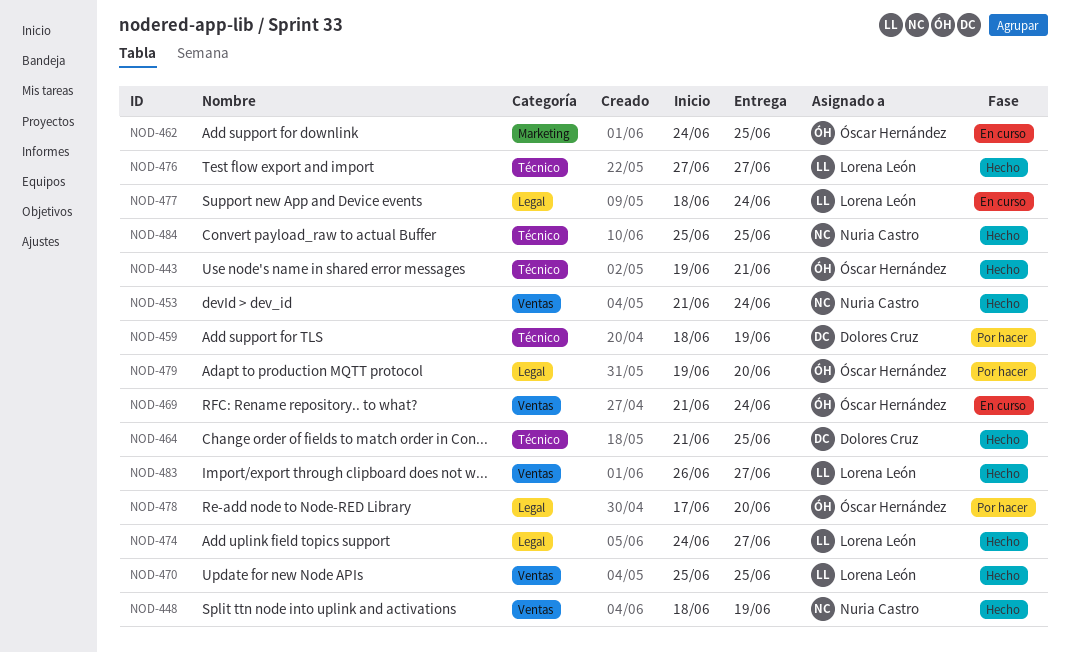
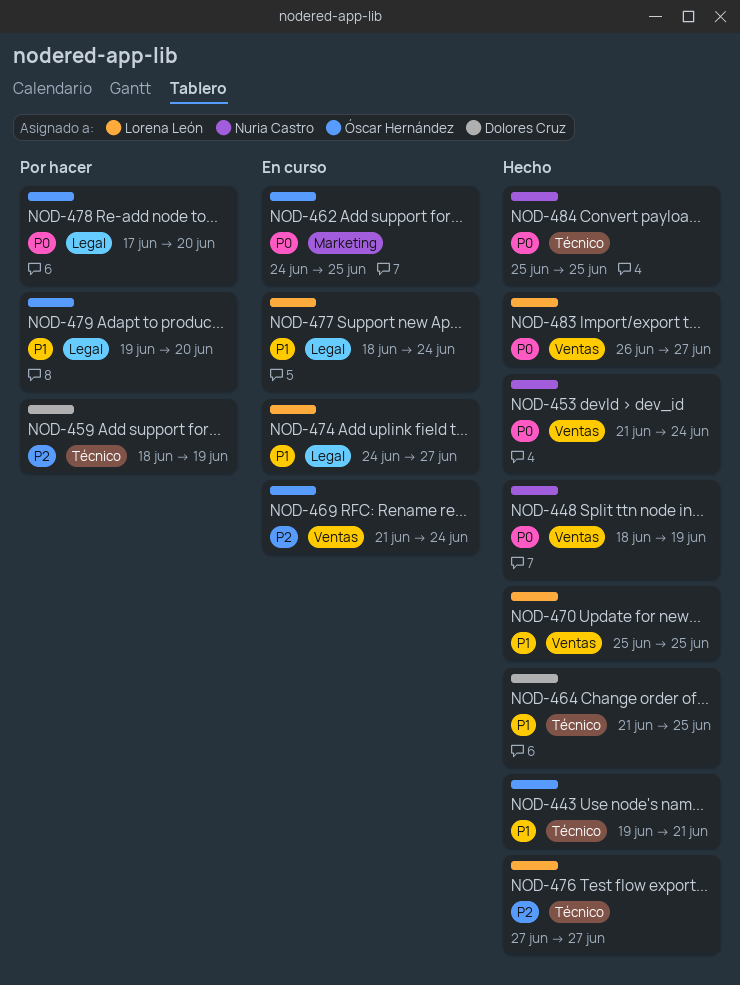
NOD-474, status: Hecho -> En curso

